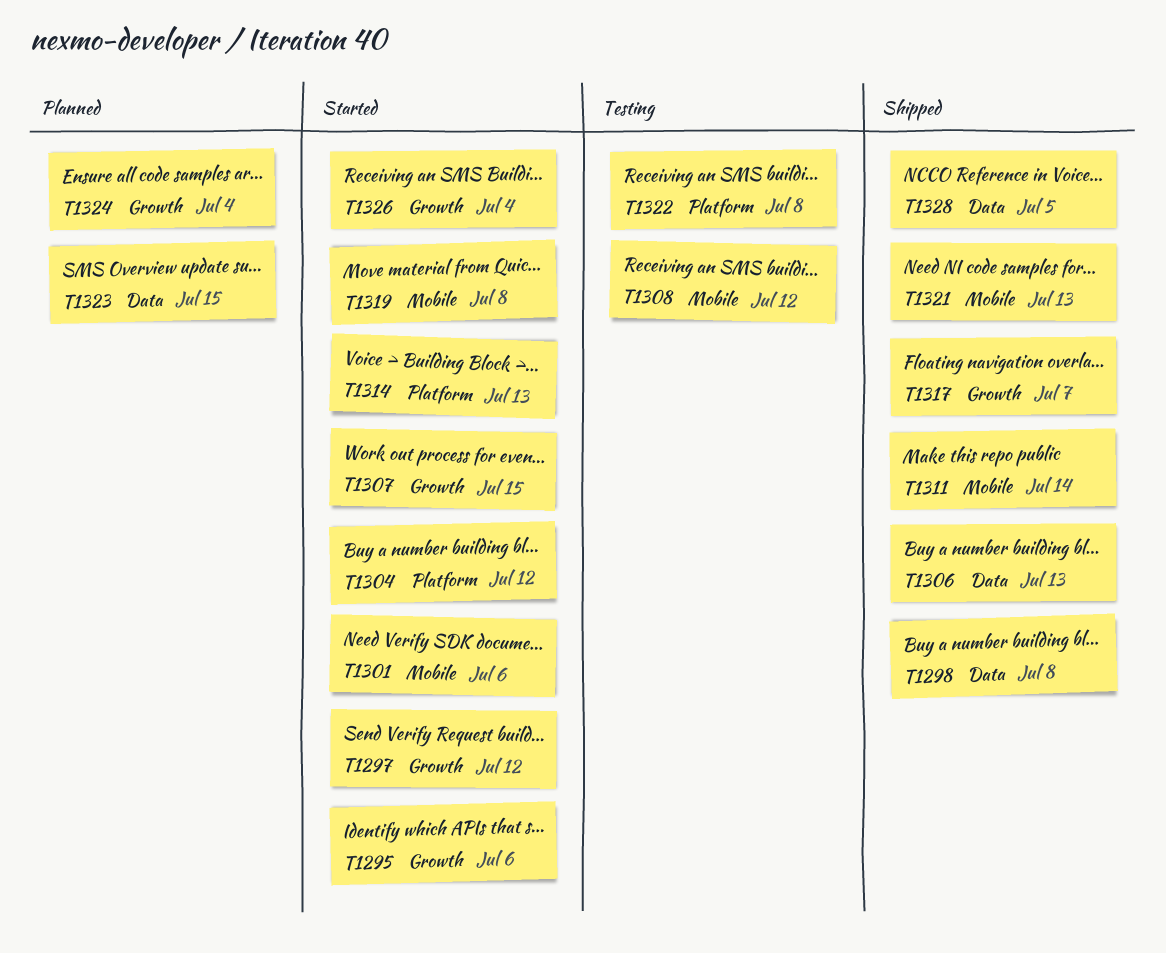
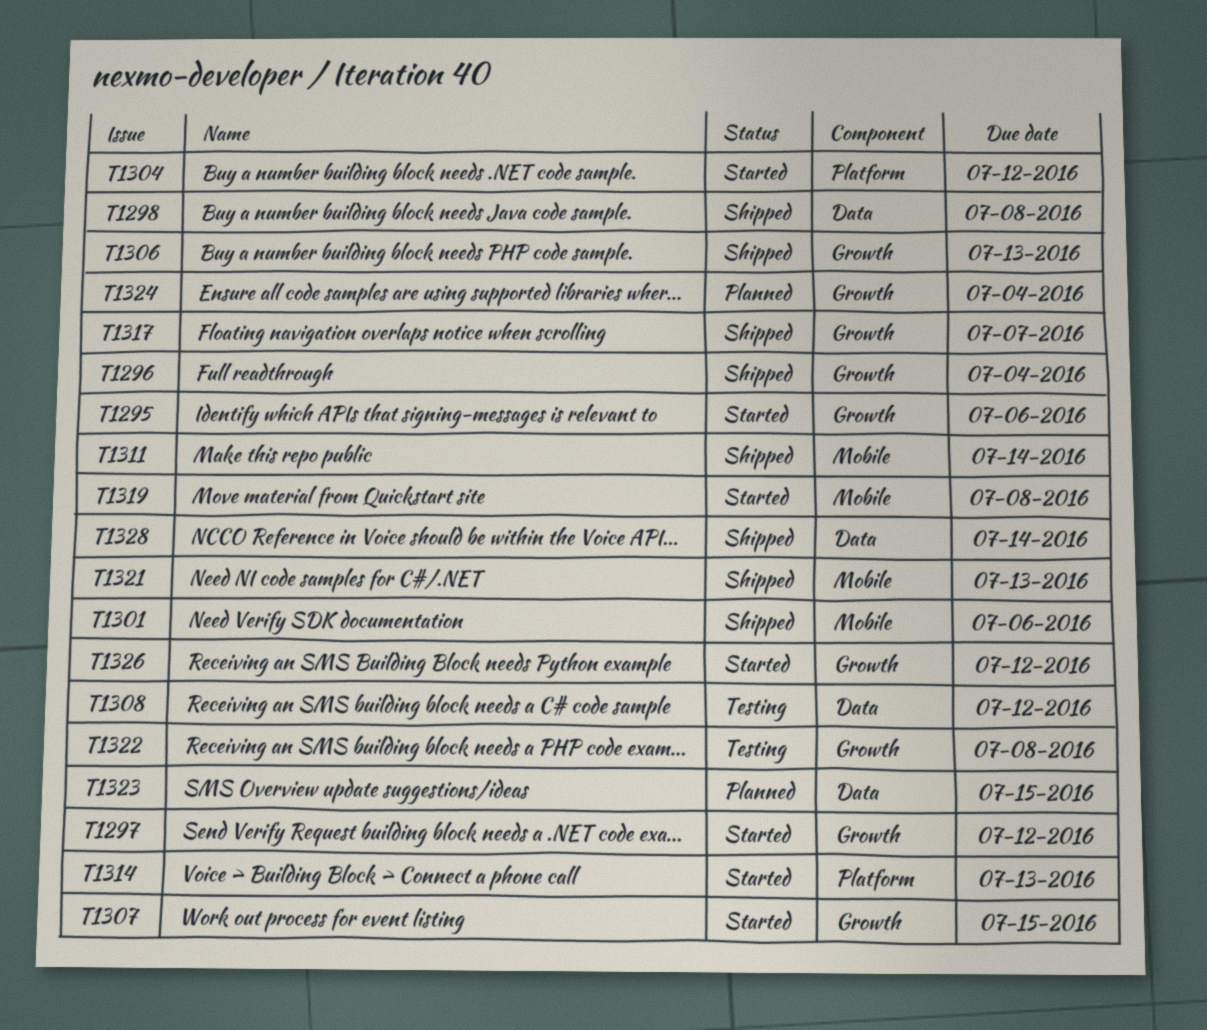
T1296: none -> present
T1301, status: Started -> Shipped
T1306, label: Data -> Growth
T1308, label: Mobile -> Data
T1322, label: Platform -> Growth
T1326, due: Jul 4 -> Jul 12
T1328, due: Jul 5 -> Jul 14

